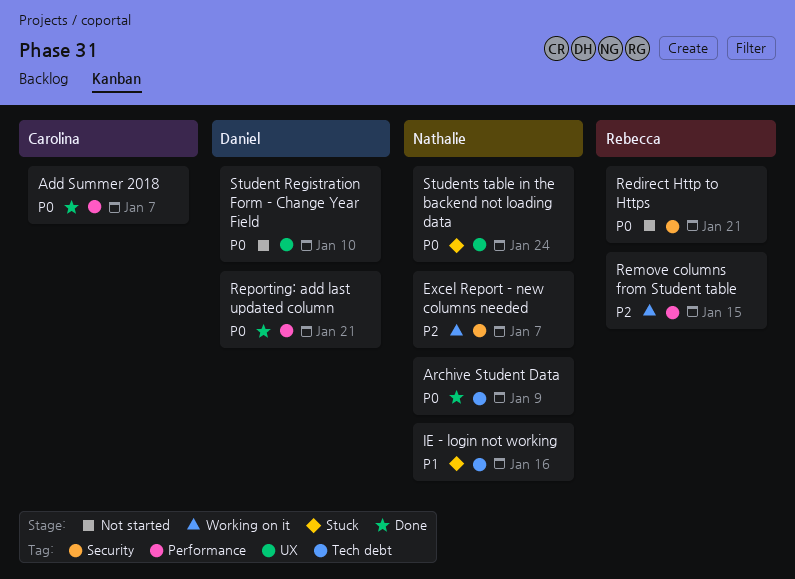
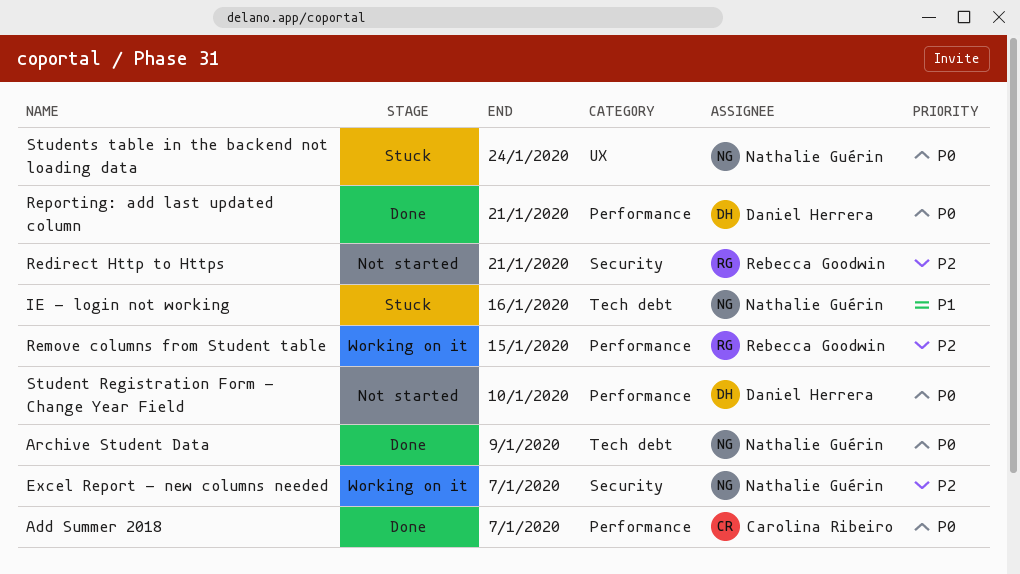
Redirect Http to Https, priority: P0 -> P2
Student Registration Form - Change Year Field, label: UX -> Performance

